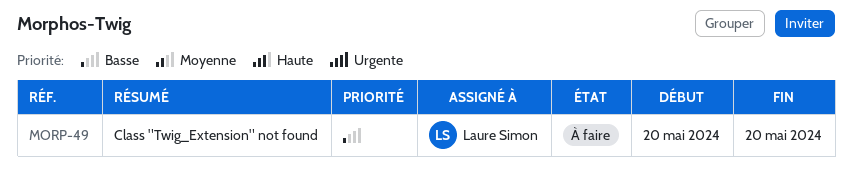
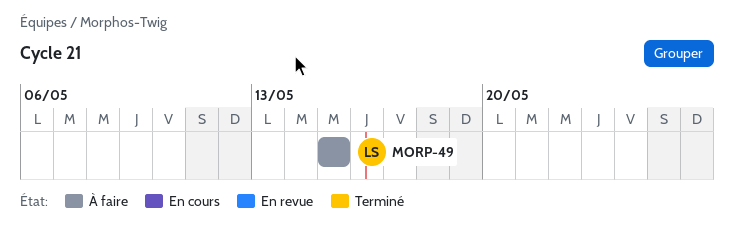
MORP-49, start: May 20 -> May 15
MORP-49, due: May 20 -> May 15

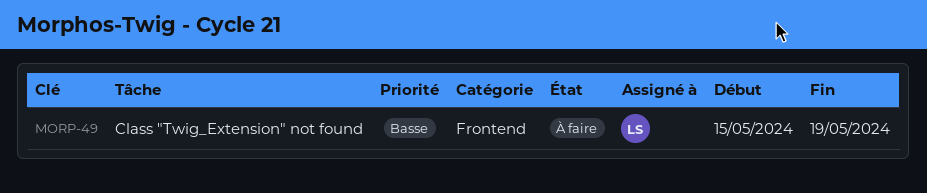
MORP-49, due: May 15 -> May 19

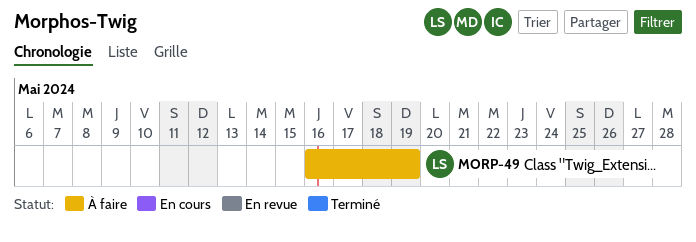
MORP-49, start: May 15 -> May 16

